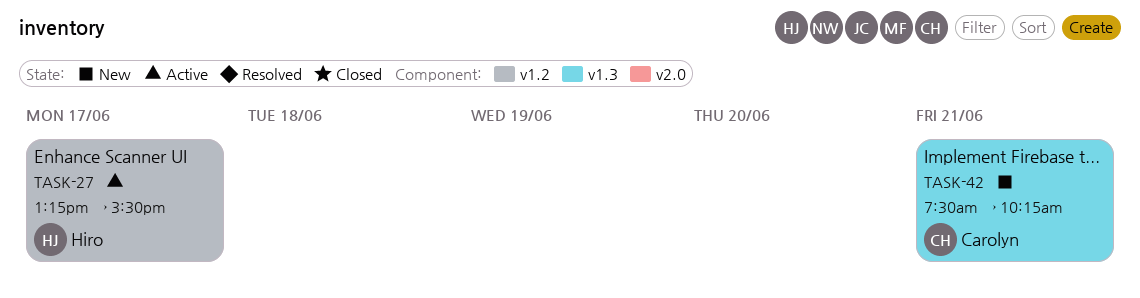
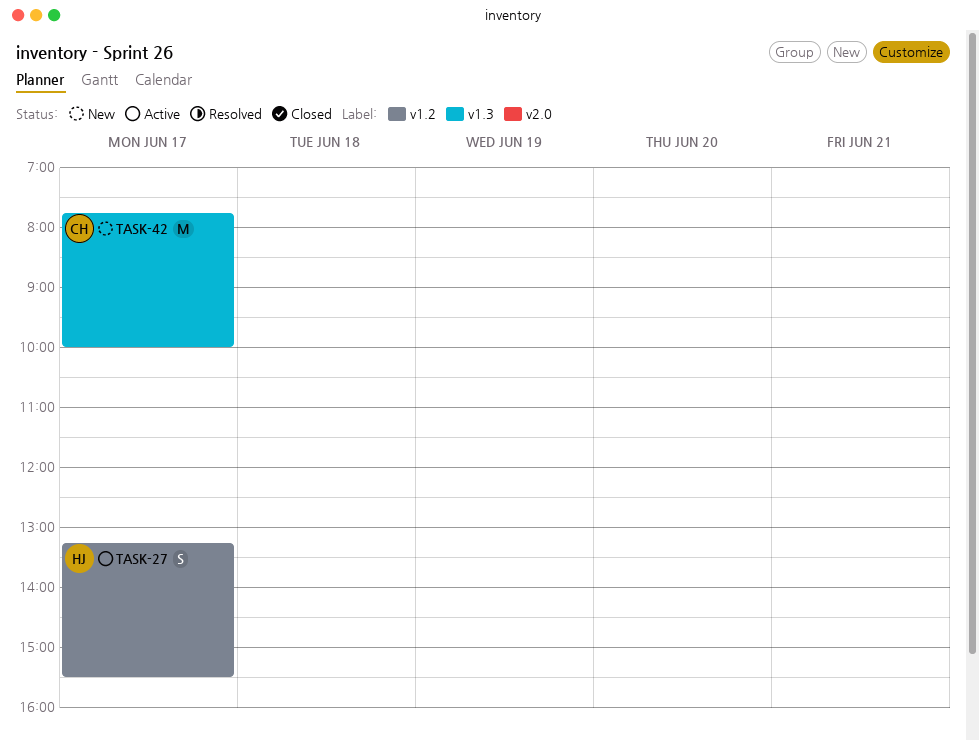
TASK-42, day: Jun 21 -> Jun 17
TASK-42, begins: 07:30 -> 07:45
TASK-42, ends: 10:15 -> 10:00

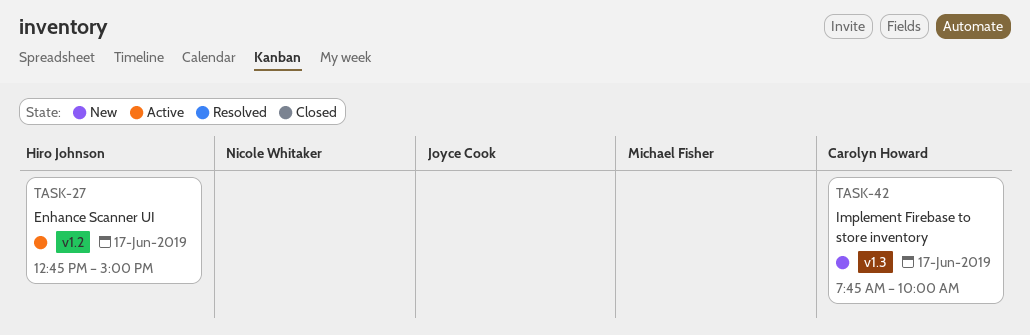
TASK-27, begins: 13:15 -> 12:45
TASK-27, ends: 15:30 -> 15:00

